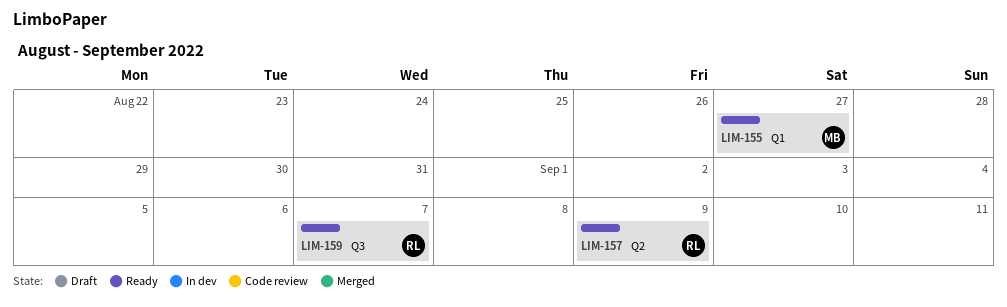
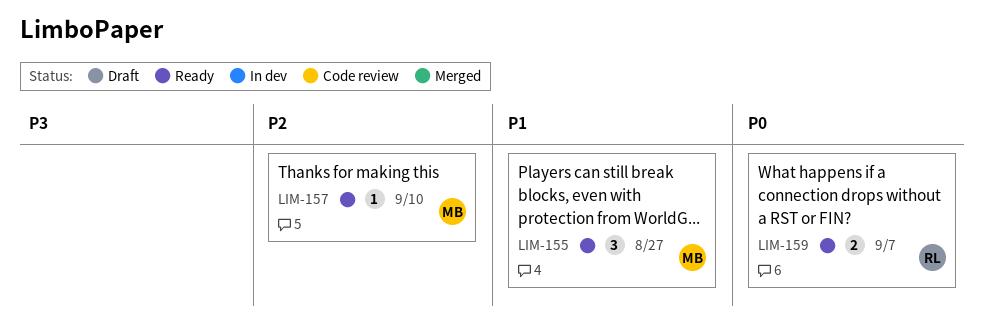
LIM-157, owner: RL -> MB
LIM-157, due: Sep 9 -> Sep 10

